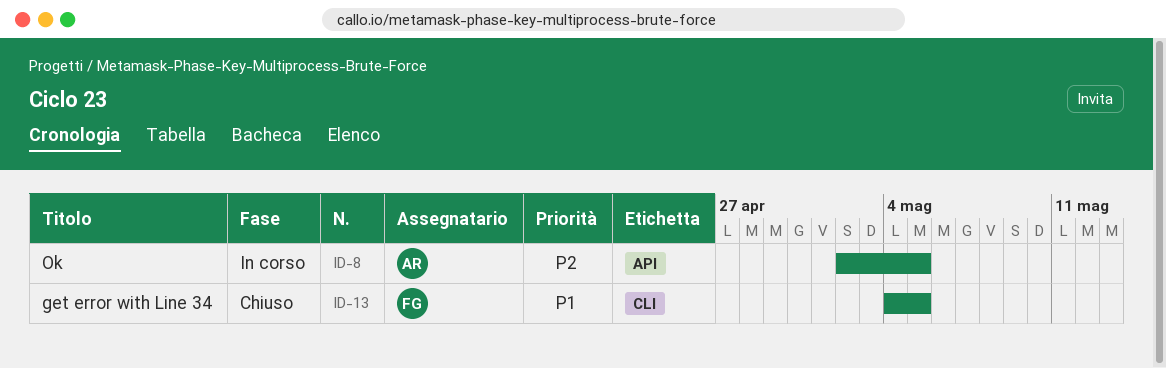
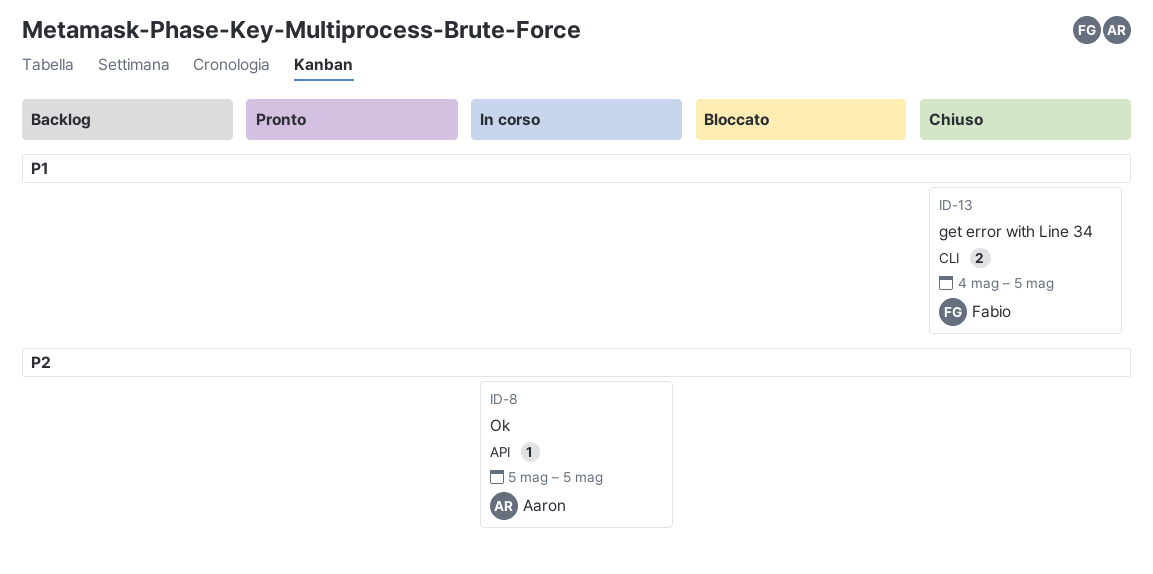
ID-8, start: May 2 -> May 5

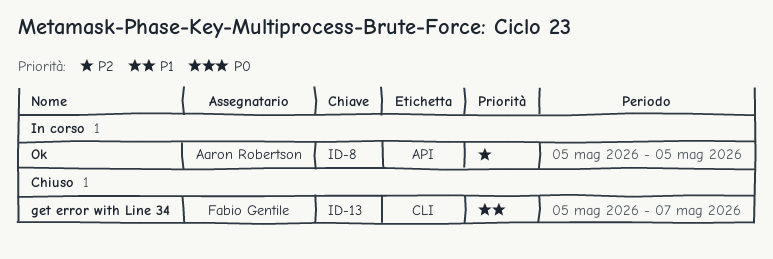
ID-13, start: May 4 -> May 5
ID-13, due: May 5 -> May 7

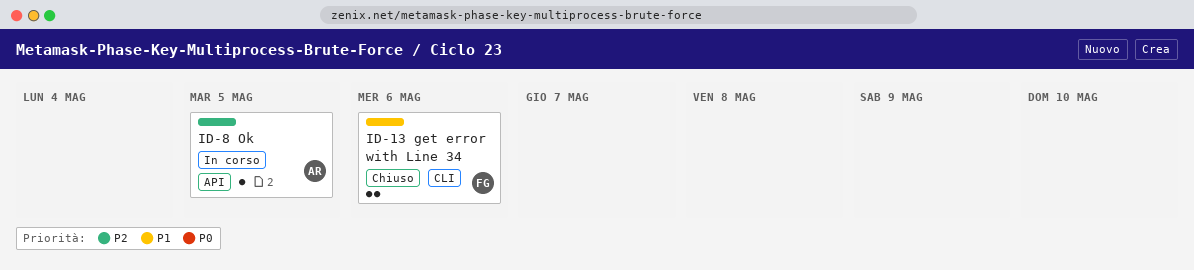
ID-13, due: May 7 -> May 6

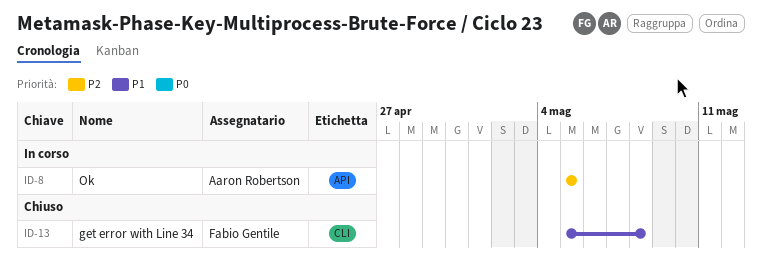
ID-13, due: May 6 -> May 8

